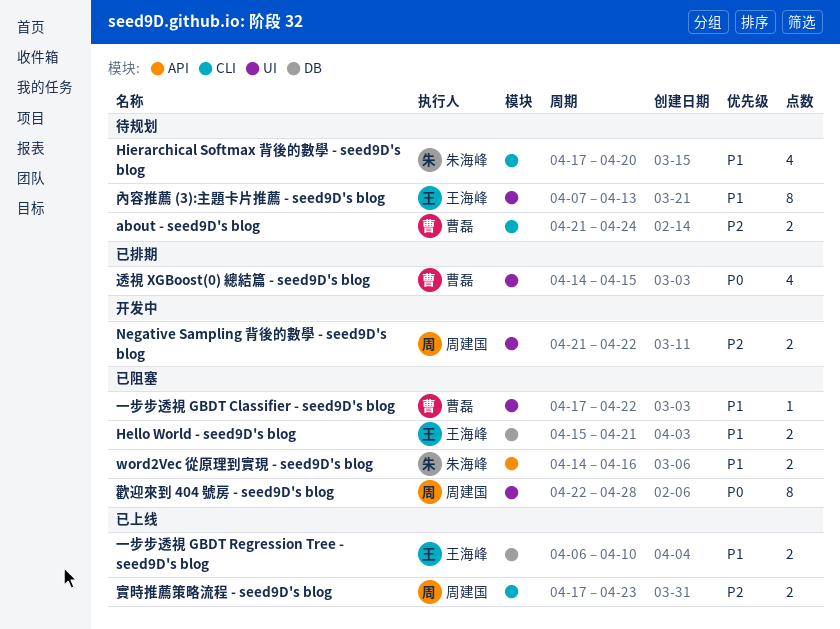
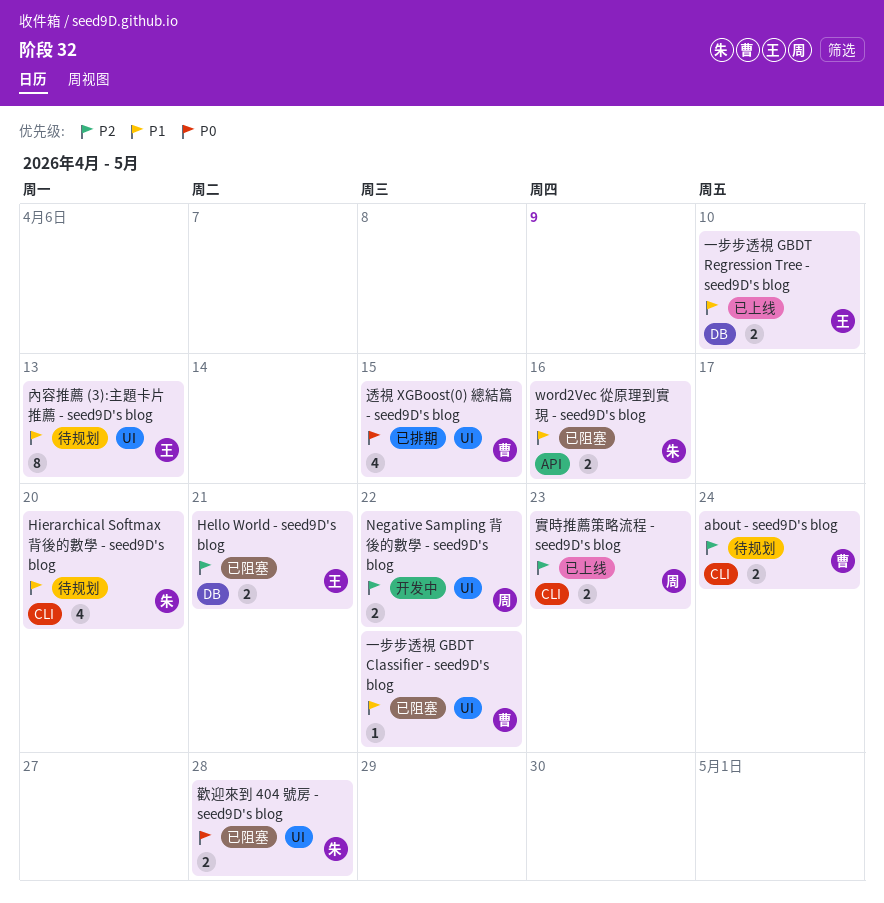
Hello World - seed9D's blog, priority: P1 -> P2
歡迎來到 404 號房 - seed9D's blog, owner: 周建国 -> 朱海峰
歡迎來到 404 號房 - seed9D's blog, estimate: 8 -> 2

